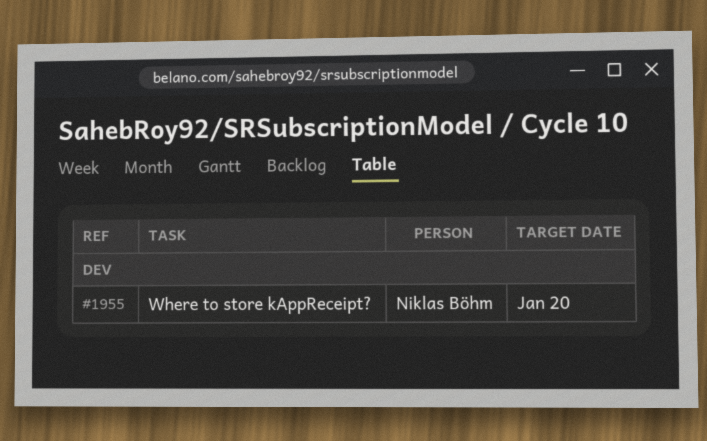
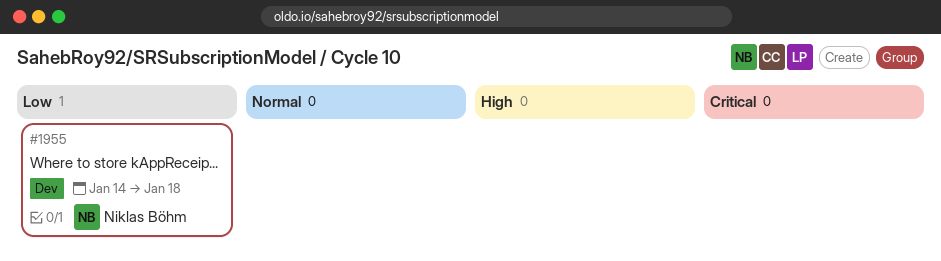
#1955, due: Jan 20 -> Jan 18

